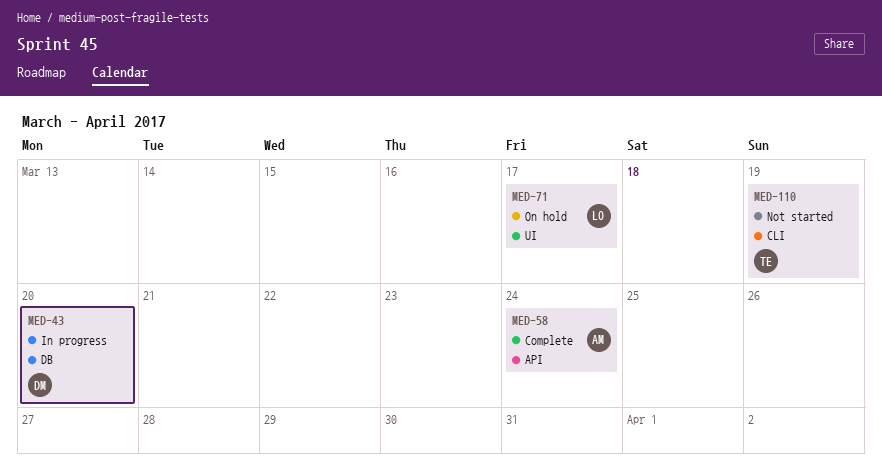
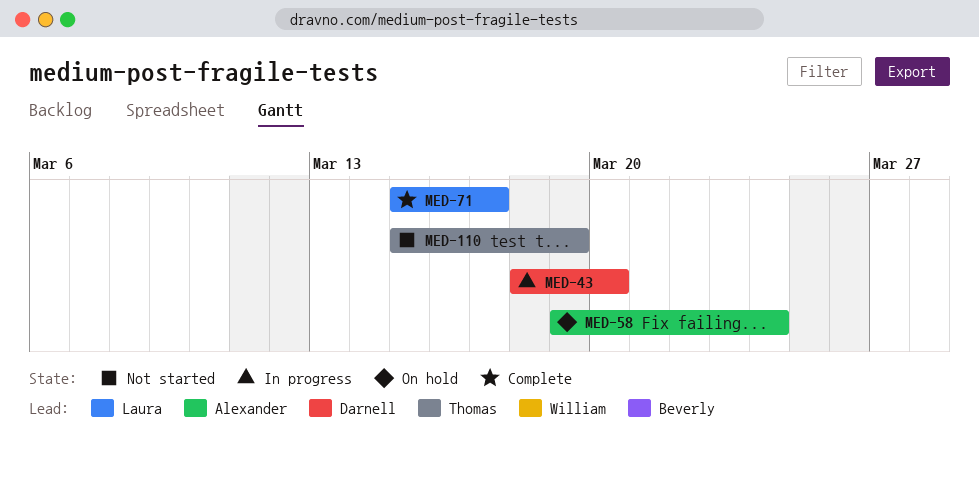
MED-58, status: Complete -> On hold
MED-71, status: On hold -> Complete

